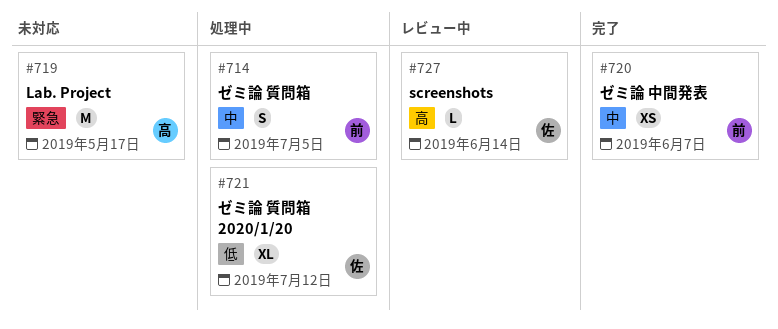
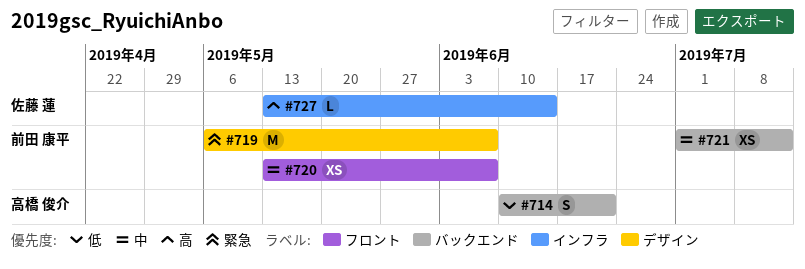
#714, owner: 前田 康平 -> 高橋 俊介
#714, priority: 中 -> 低
#714, due: Jul 5 -> Jun 21
#719, owner: 高橋 俊介 -> 前田 康平
#719, due: May 17 -> Jun 7
#721, owner: 佐藤 蓮 -> 前田 康平
#721, priority: 低 -> 中
#721, estimate: XL -> XS

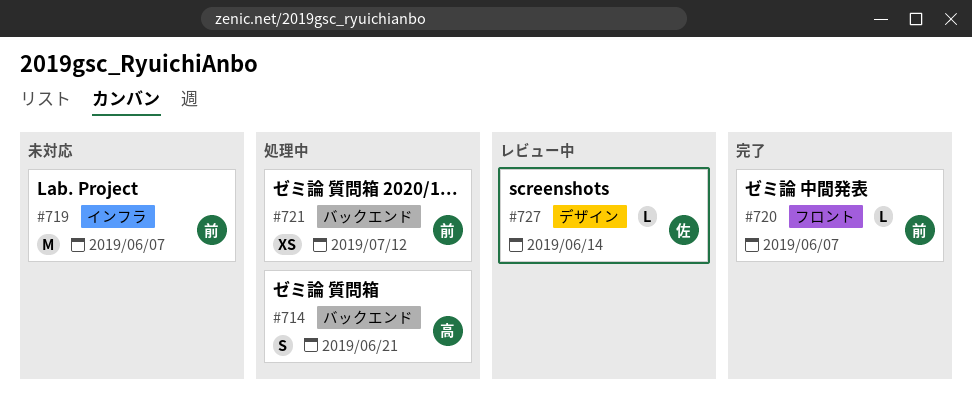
#719, label: デザイン -> インフラ
#720, estimate: XS -> L
#727, label: インフラ -> デザイン

